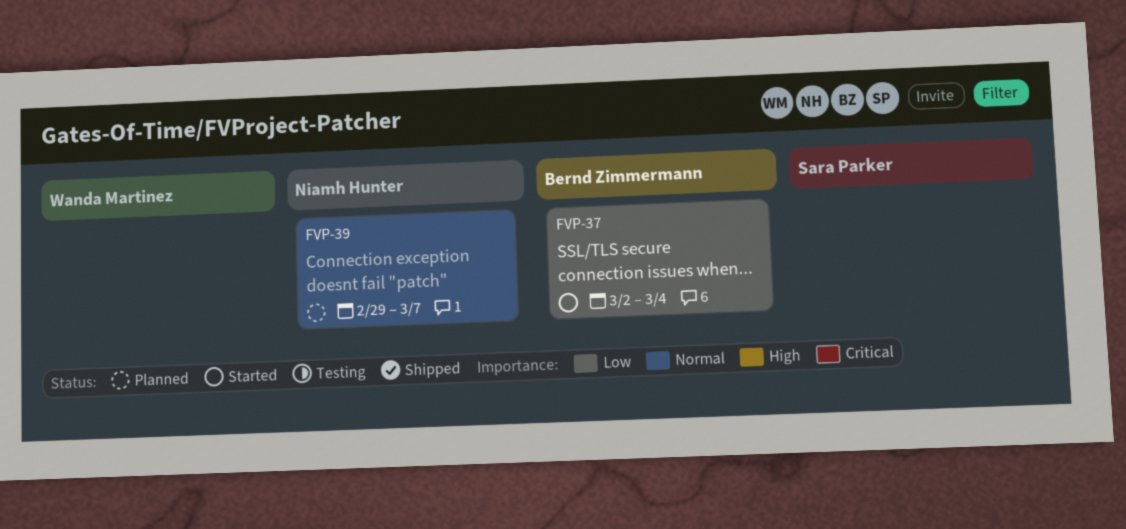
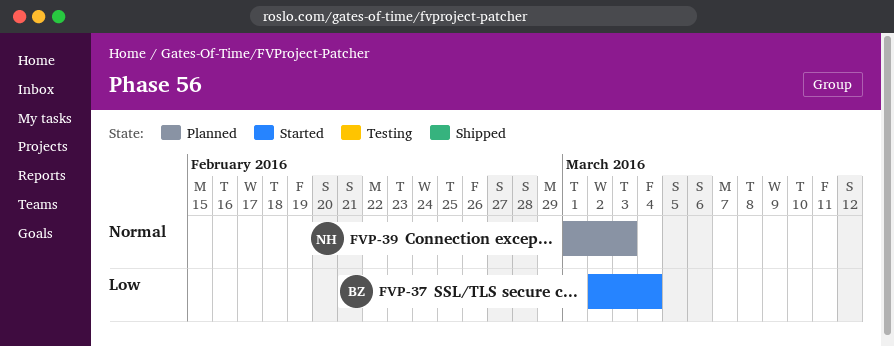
FVP-39, start: Feb 29 -> Mar 1
FVP-39, due: Mar 7 -> Mar 3

